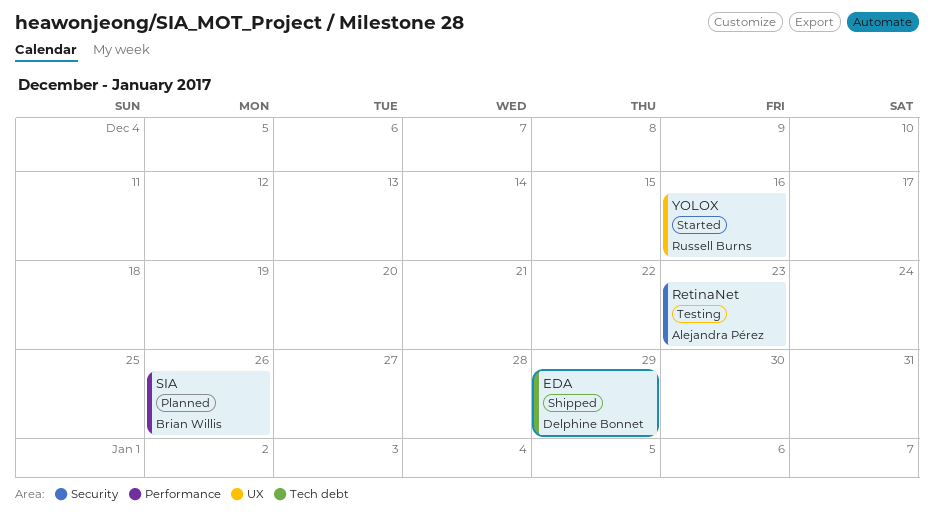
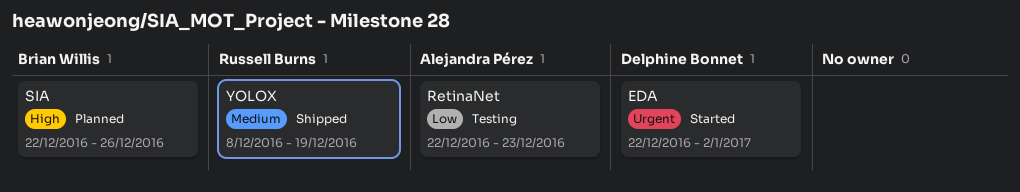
EDA, status: Shipped -> Started
EDA, due: Dec 29 -> Jan 2
YOLOX, status: Started -> Shipped
YOLOX, due: Dec 16 -> Dec 19

